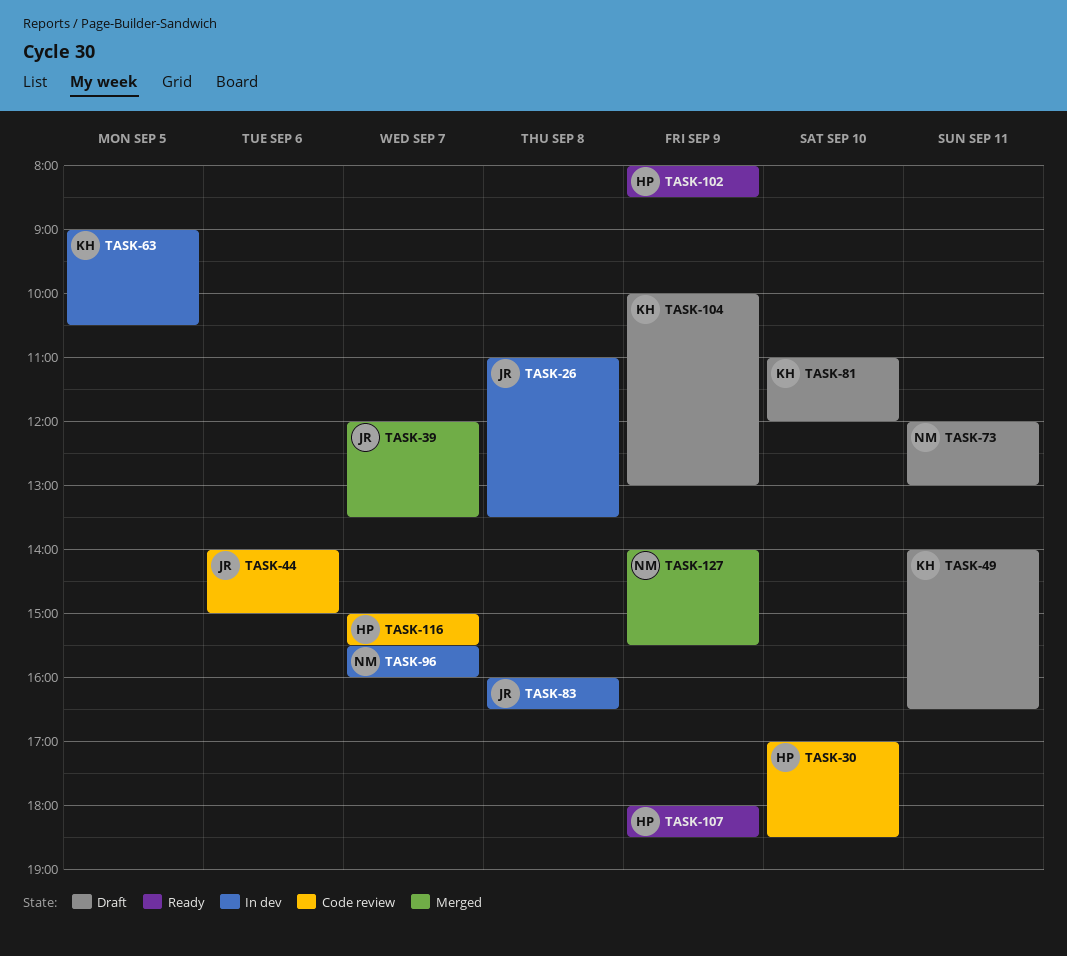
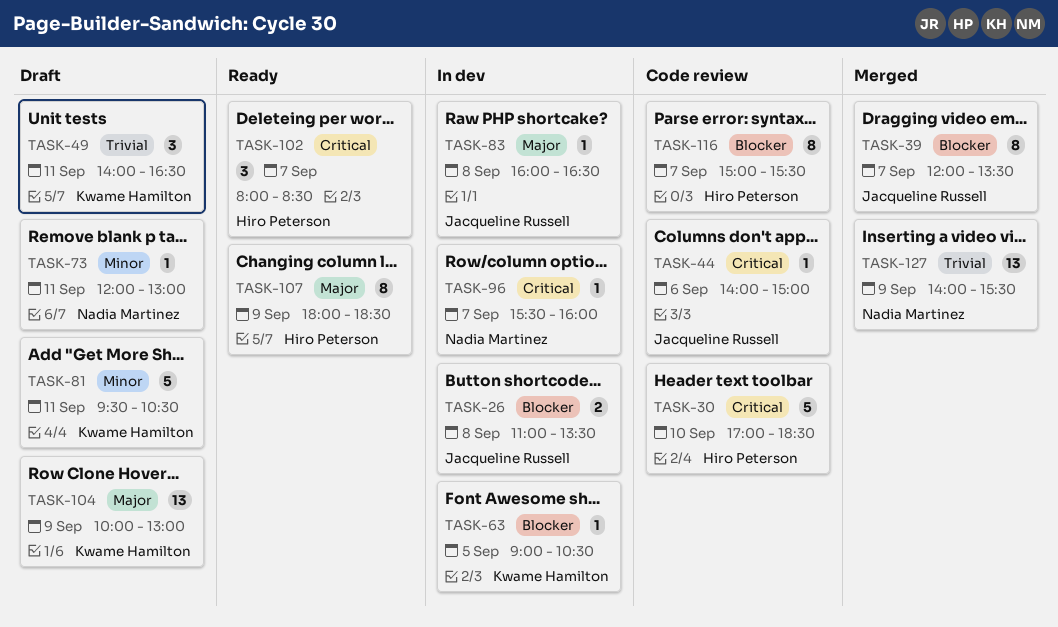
TASK-81, day: Sep 10 -> Sep 11
TASK-81, begins: 11:00 -> 09:30
TASK-81, ends: 12:00 -> 10:30
TASK-102, day: Sep 9 -> Sep 7

